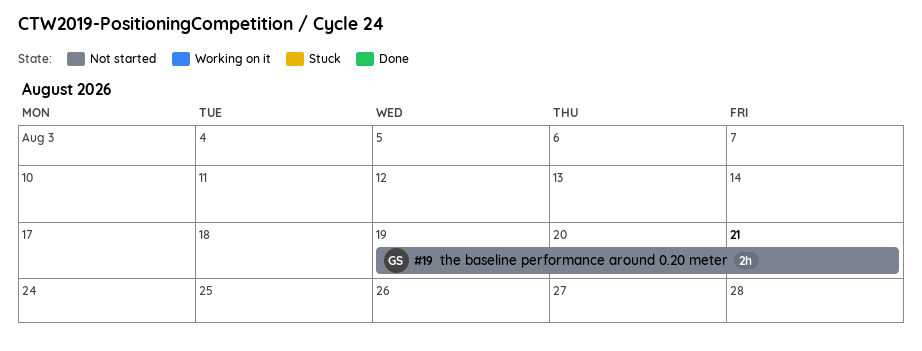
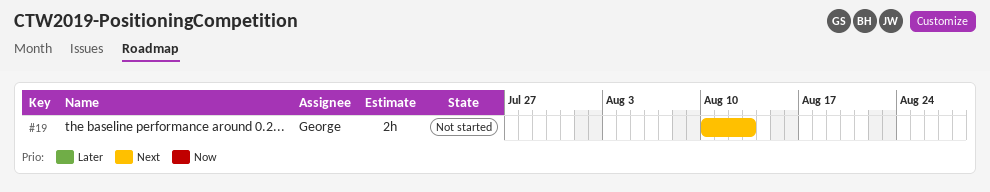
#19, start: Aug 19 -> Aug 10
#19, due: Aug 21 -> Aug 13

